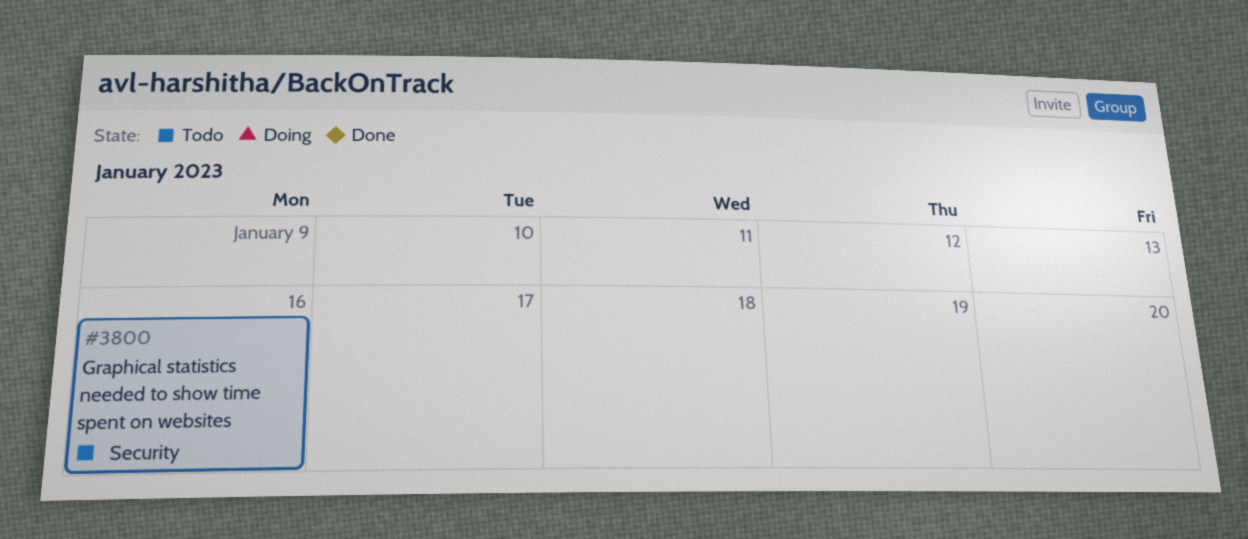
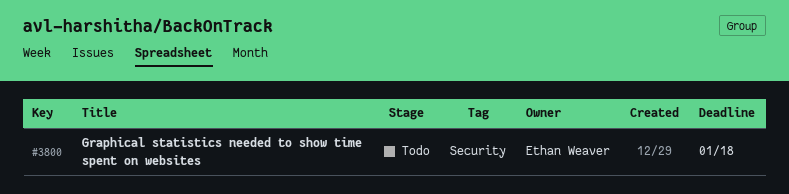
#3800, due: Jan 16 -> Jan 18

